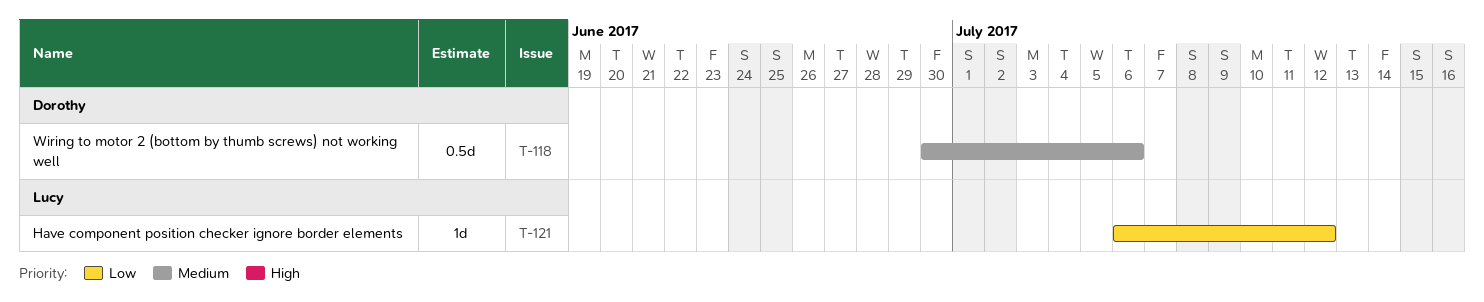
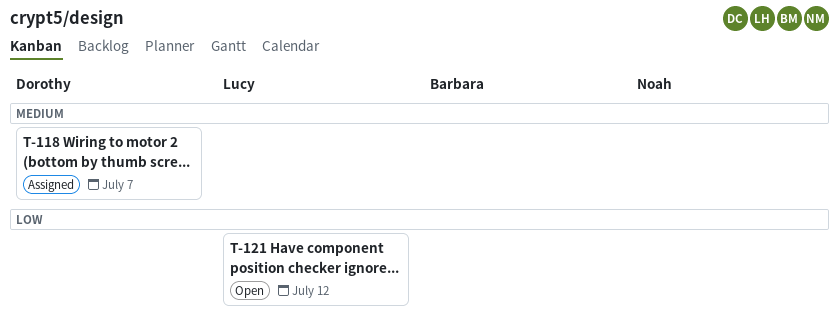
T-118, due: Jul 6 -> Jul 7

